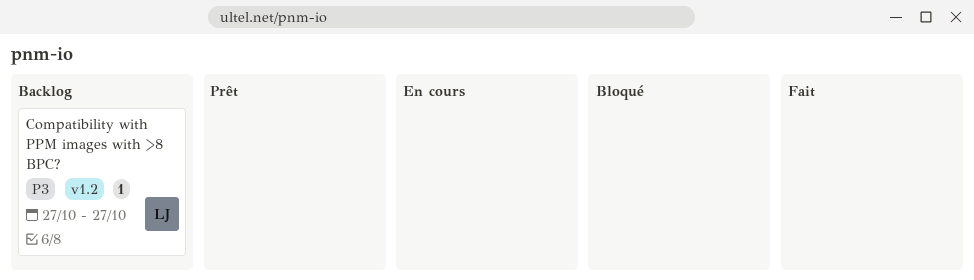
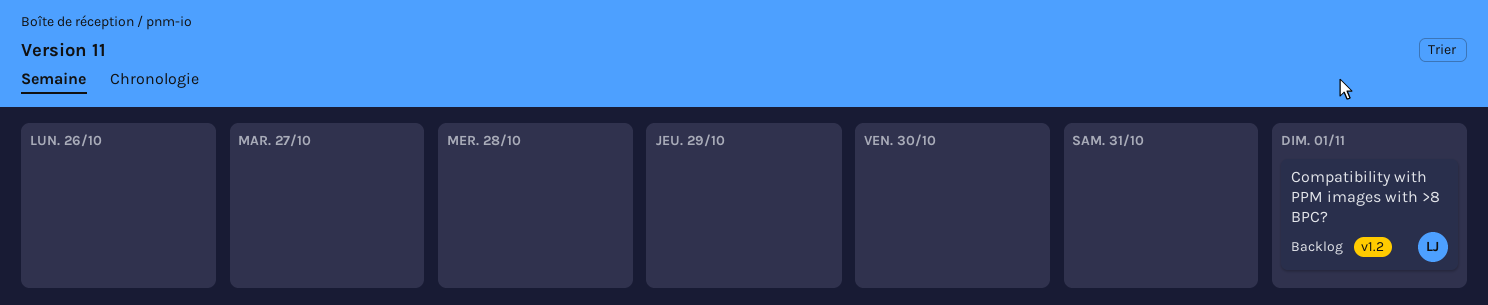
Compatibility with PPM images with >8 BPC?, due: Oct 27 -> Nov 1

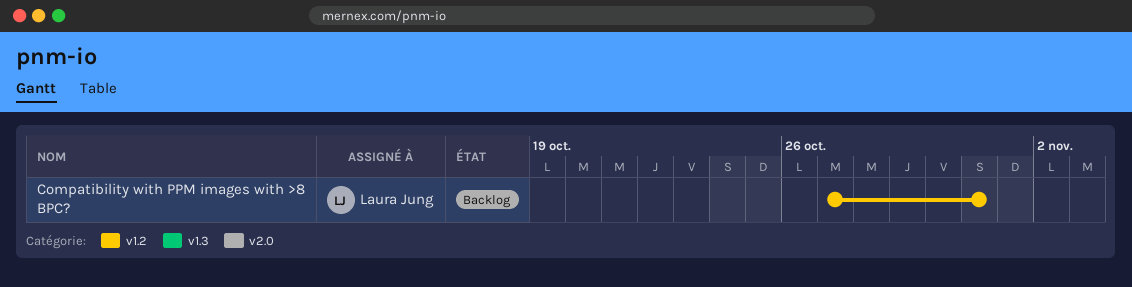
Compatibility with PPM images with >8 BPC?, due: Nov 1 -> Oct 31

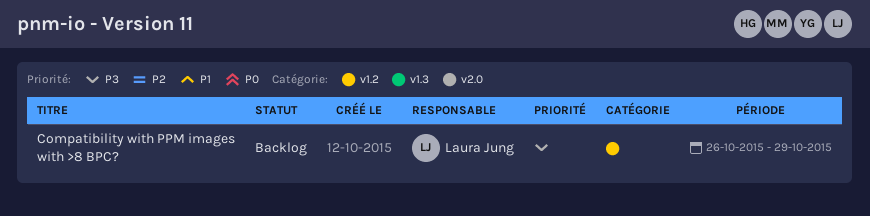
Compatibility with PPM images with >8 BPC?, start: Oct 27 -> Oct 26
Compatibility with PPM images with >8 BPC?, due: Oct 31 -> Oct 29

